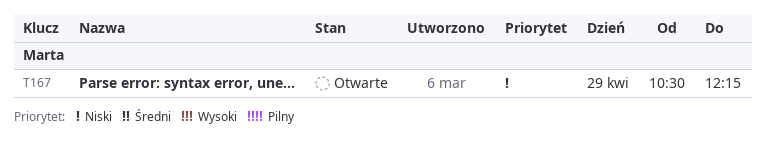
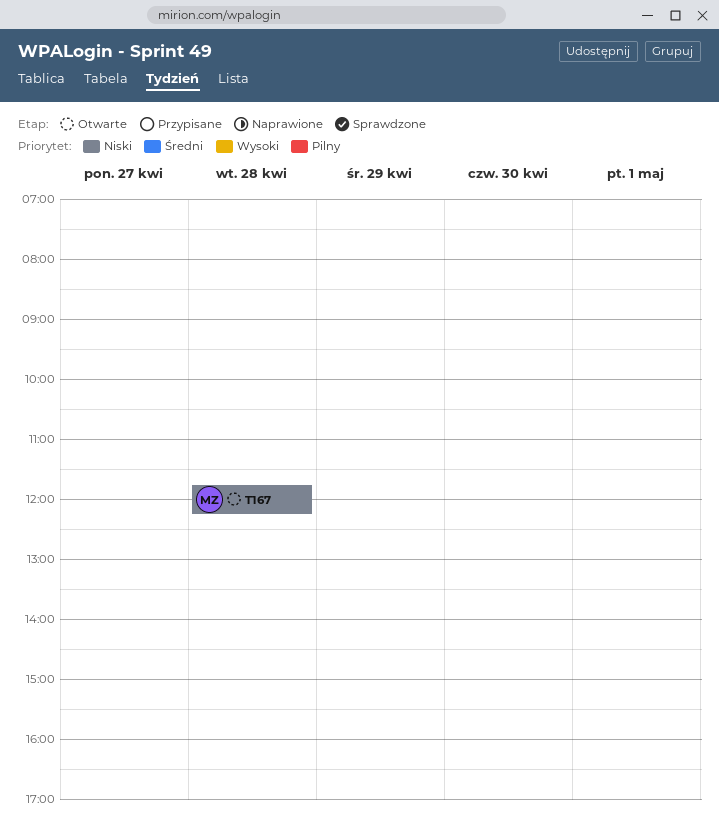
T167, day: Apr 29 -> Apr 28
T167, begins: 10:30 -> 11:45

